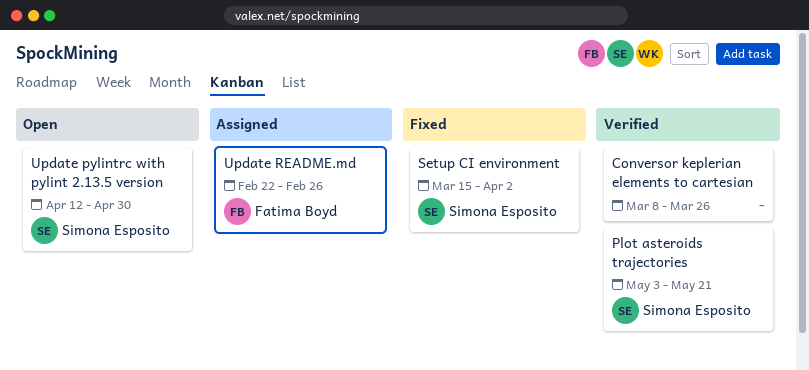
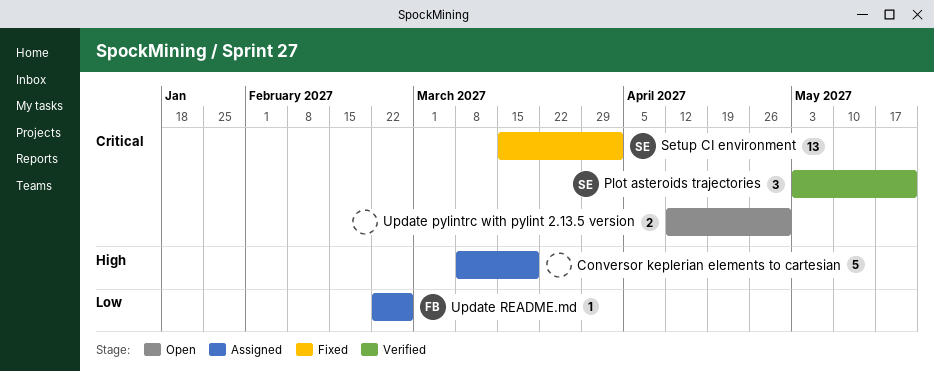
Conversor keplerian elements to cartesian, status: Verified -> Assigned
Conversor keplerian elements to cartesian, due: Mar 26 -> Mar 19
Update pylintrc with pylint 2.13.5 version, owner: Simona Esposito -> none

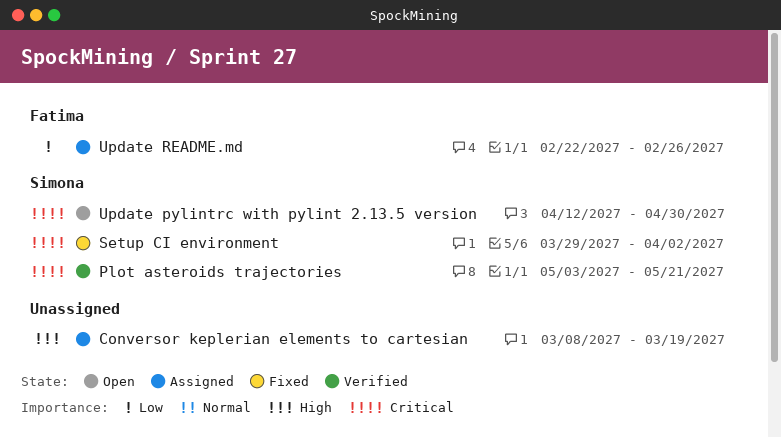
Setup CI environment, start: Mar 15 -> Mar 29
Update pylintrc with pylint 2.13.5 version, owner: none -> Simona

